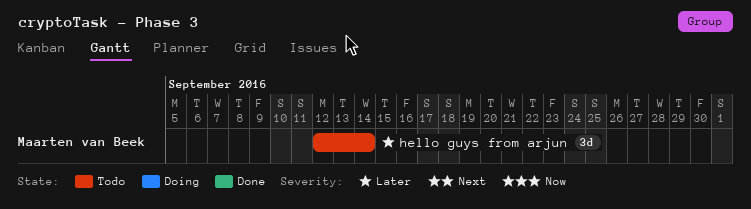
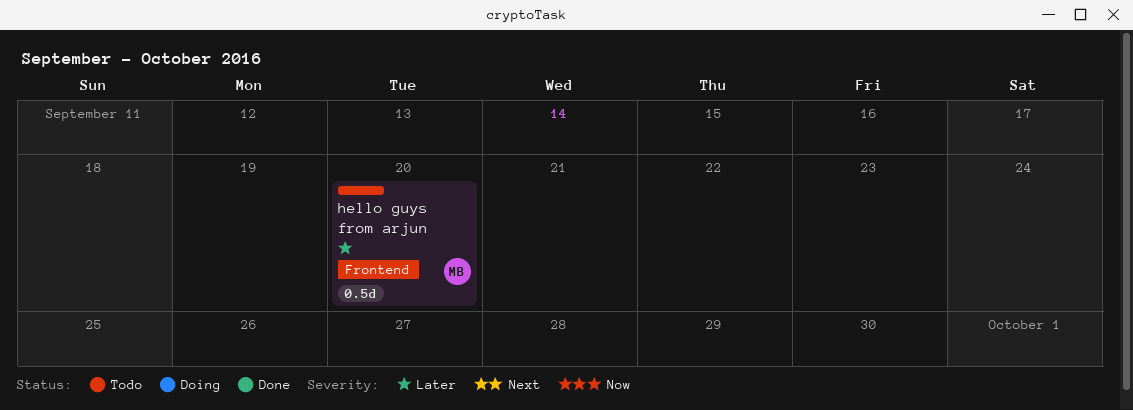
hello guys from arjun, estimate: 3d -> 0.5d
hello guys from arjun, due: Sep 14 -> Sep 20

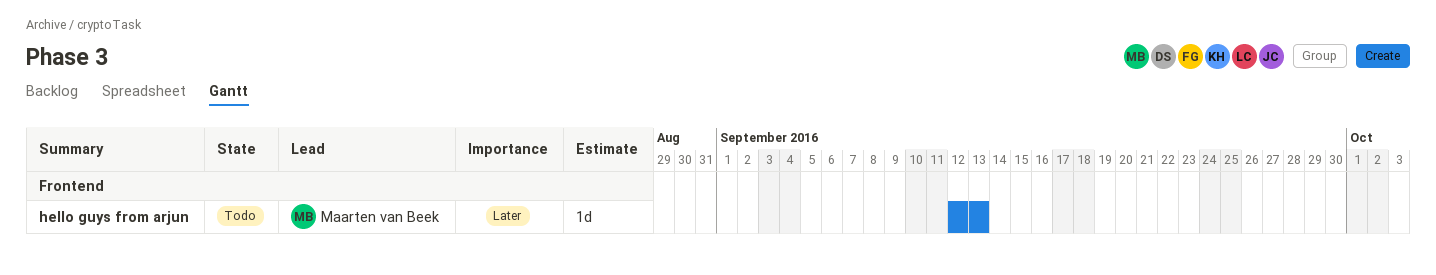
hello guys from arjun, estimate: 0.5d -> 1d
hello guys from arjun, due: Sep 20 -> Sep 13

